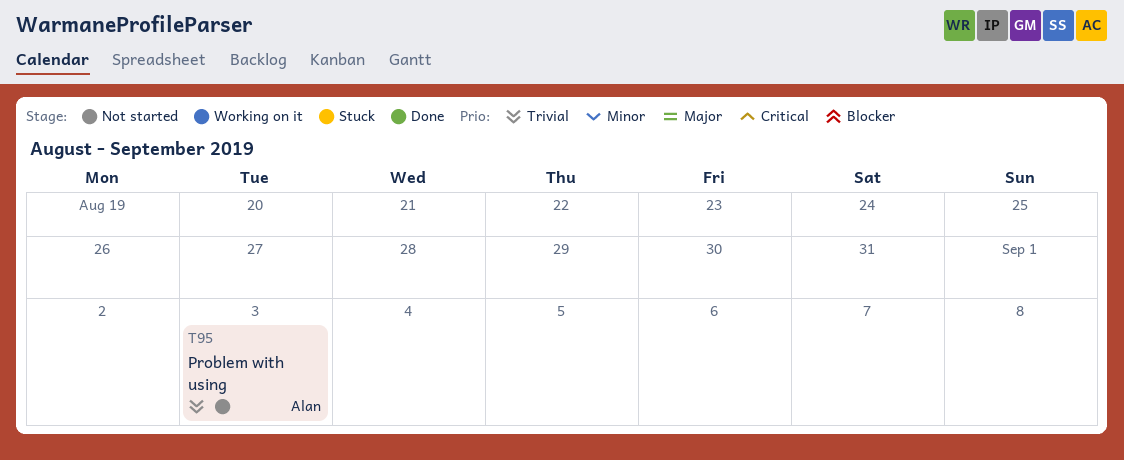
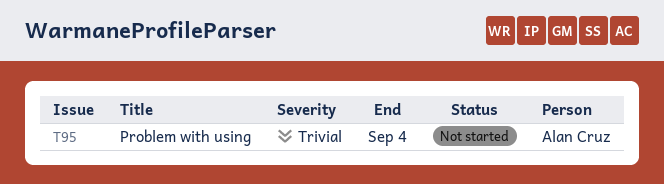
T95, due: Sep 3 -> Sep 4

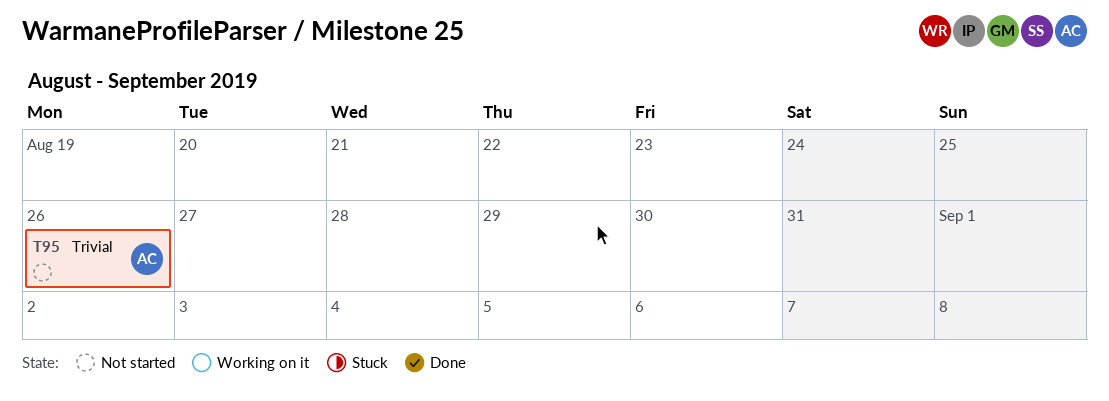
T95, due: Sep 4 -> Aug 26

